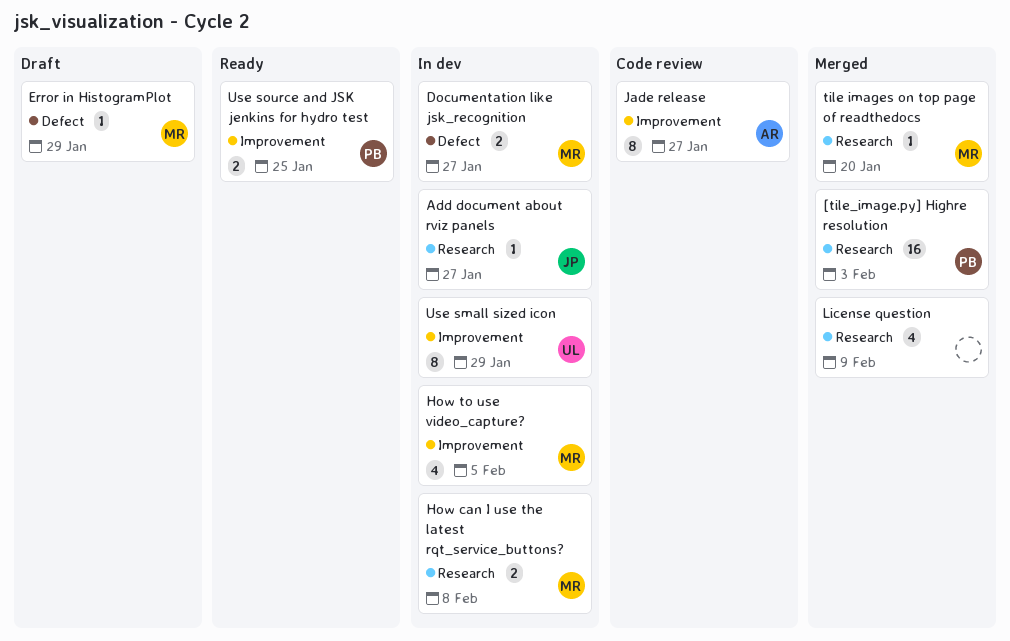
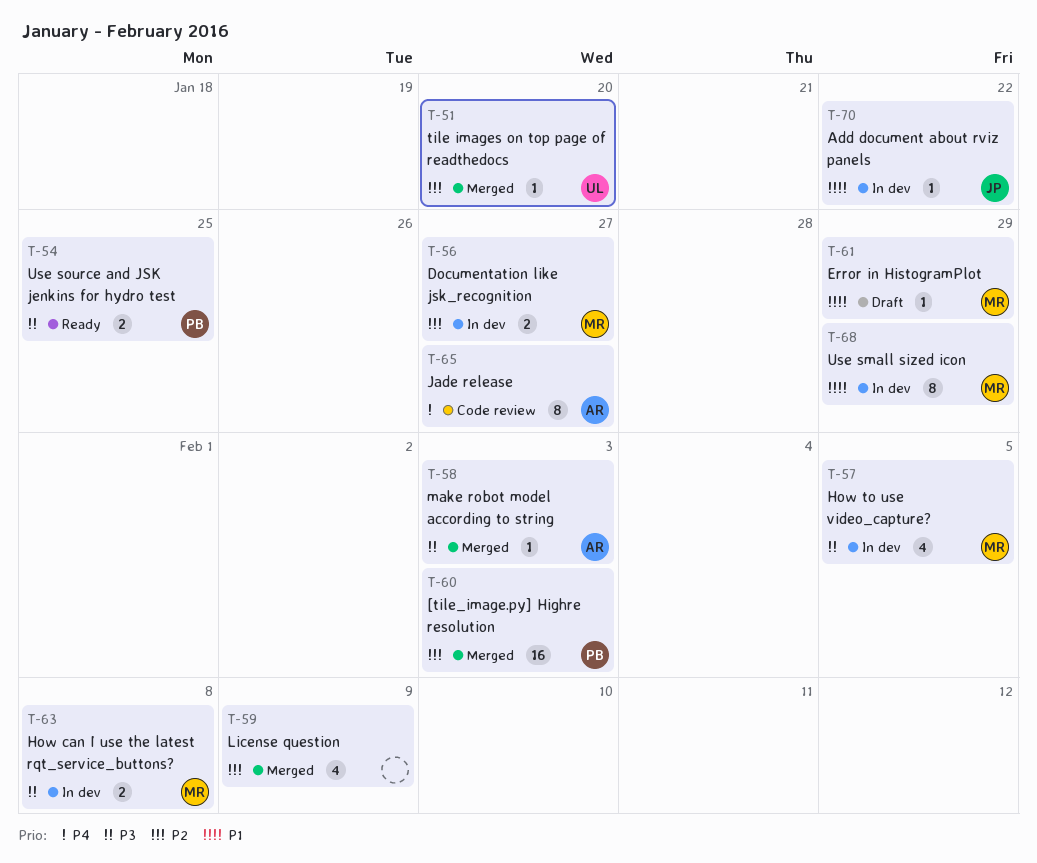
Add document about rviz panels, due: Jan 27 -> Jan 22
make robot model according to string: none -> present
tile images on top page of readthedocs, owner: MR -> UL
Use small sized icon, owner: UL -> MR

